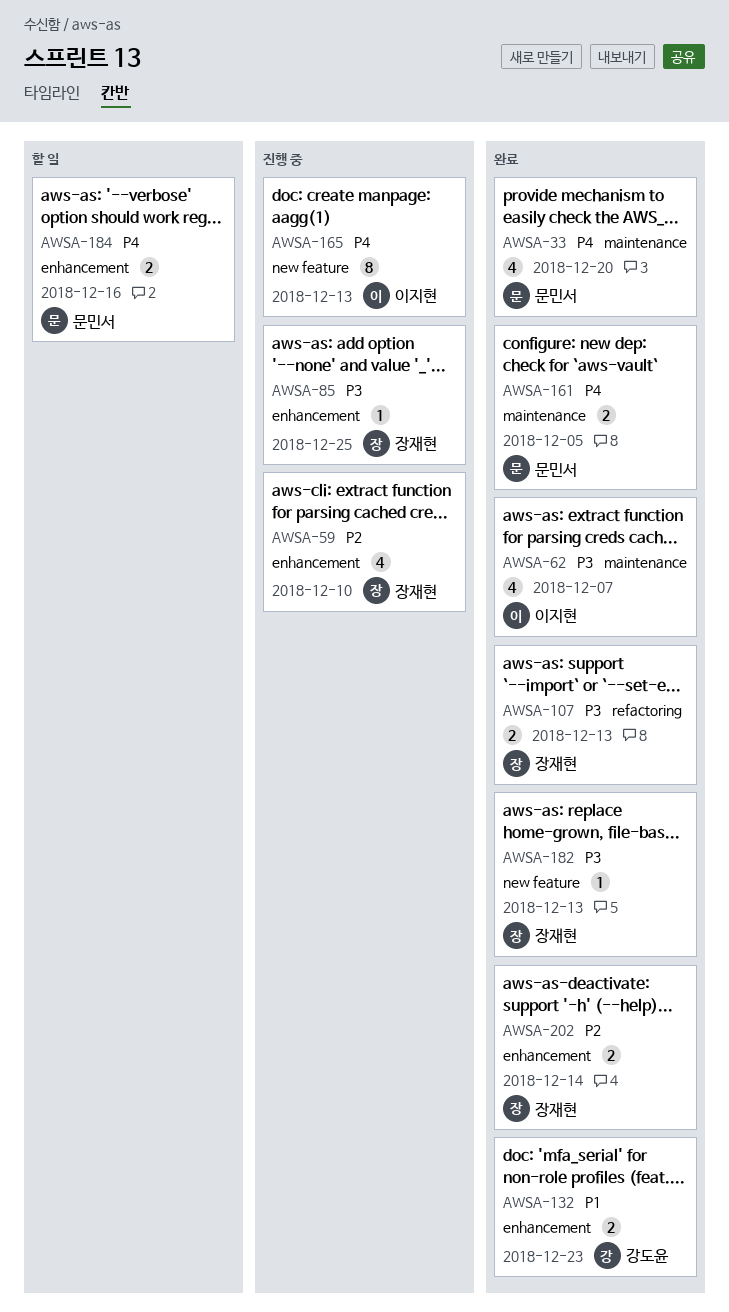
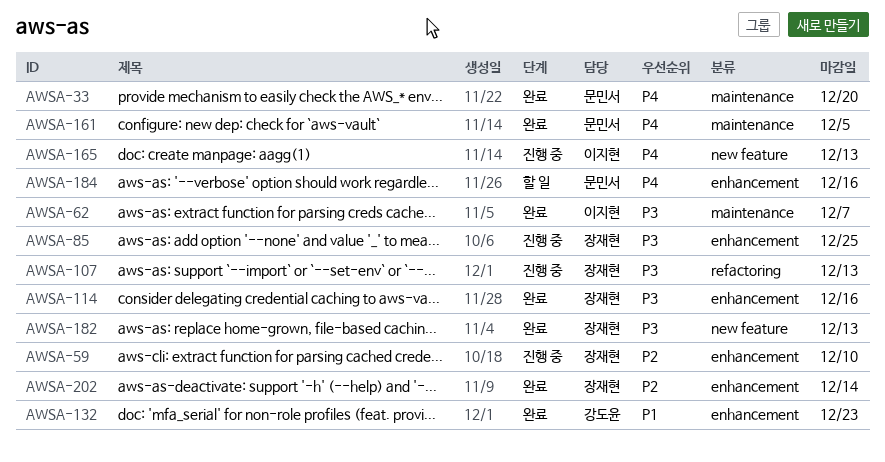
AWSA-107, status: 완료 -> 진행 중
AWSA-114: none -> present

